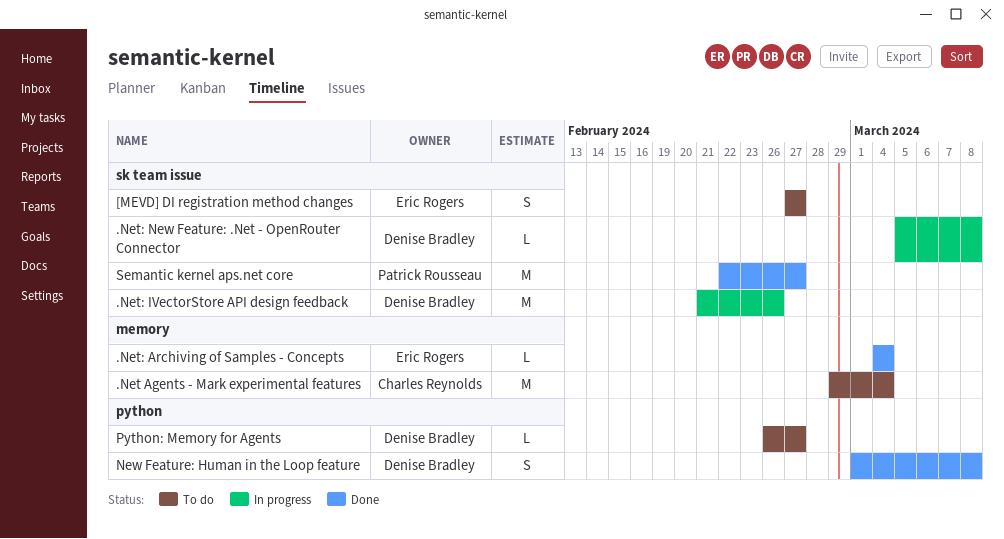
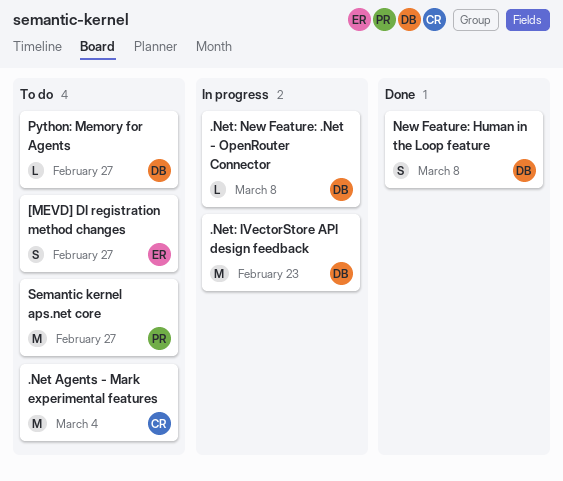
.Net: Archiving of Samples - Concepts: present -> none
.Net: IVectorStore API design feedback, due: Feb 26 -> Feb 23
Semantic kernel aps.net core, status: Done -> To do

